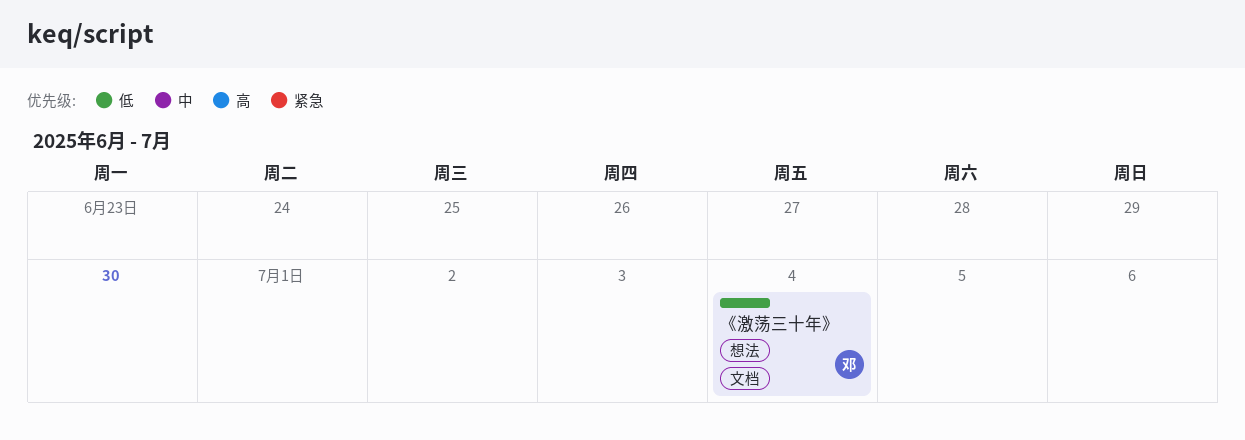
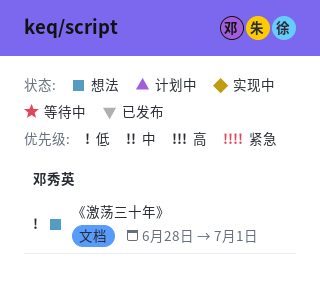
《激荡三十年》, due: Jul 4 -> Jul 1

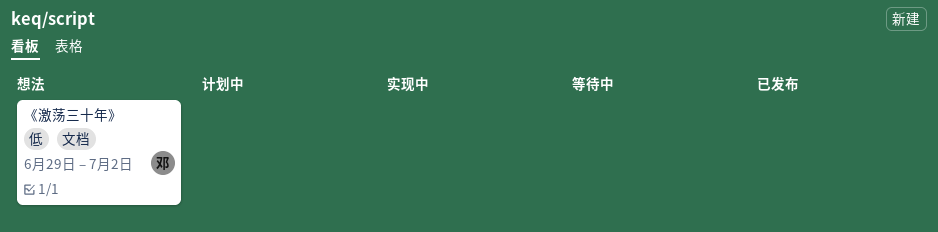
《激荡三十年》, start: Jun 28 -> Jun 29
《激荡三十年》, due: Jul 1 -> Jul 2

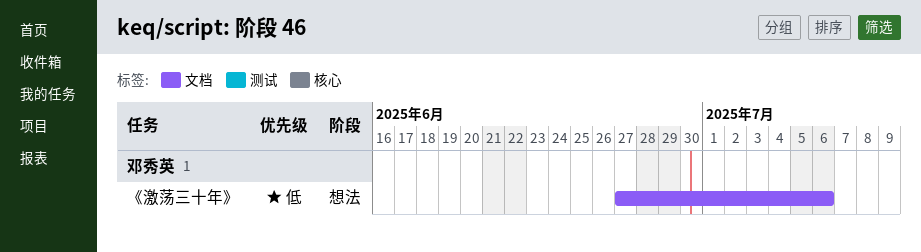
《激荡三十年》, start: Jun 29 -> Jun 27
《激荡三十年》, due: Jul 2 -> Jul 6

